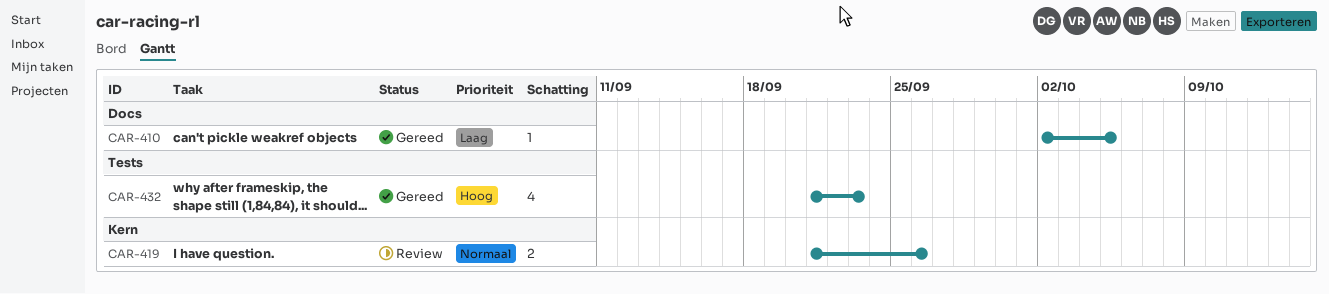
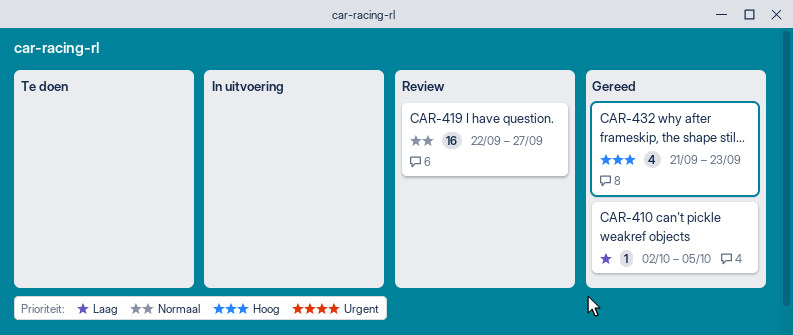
CAR-419, estimate: 2 -> 16
CAR-419, start: Sep 21 -> Sep 22
CAR-419, due: Sep 26 -> Sep 27

